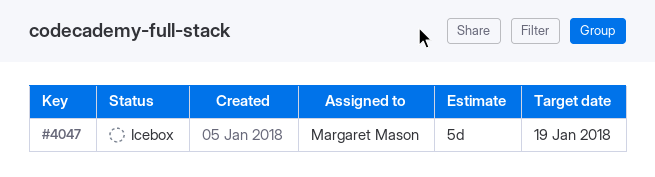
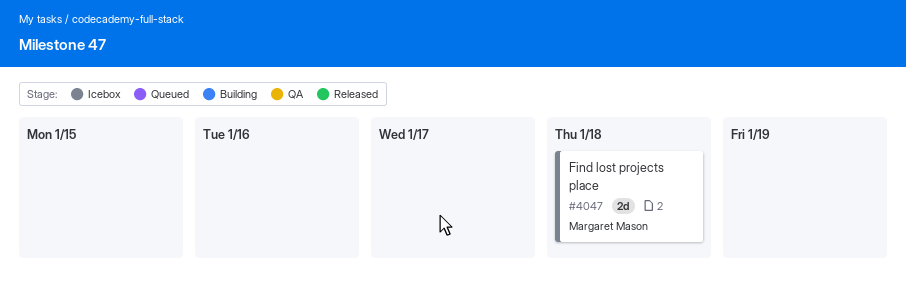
#4047, estimate: 5d -> 2d
#4047, due: Jan 19 -> Jan 18

